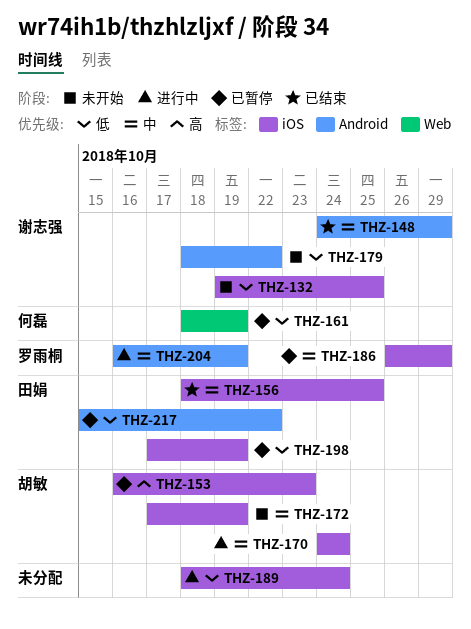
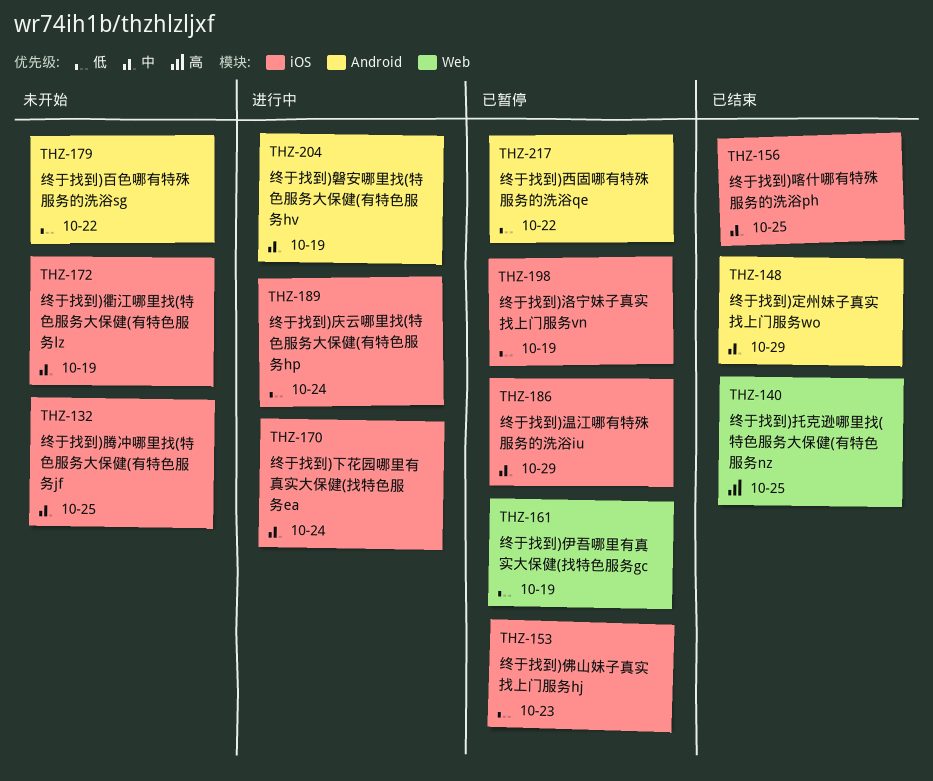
THZ-132, priority: 低 -> 中
THZ-140: none -> present
THZ-153, priority: 高 -> 低

